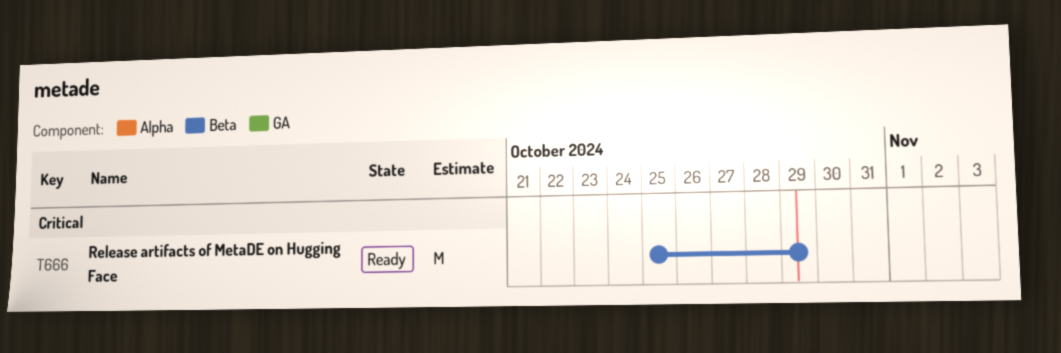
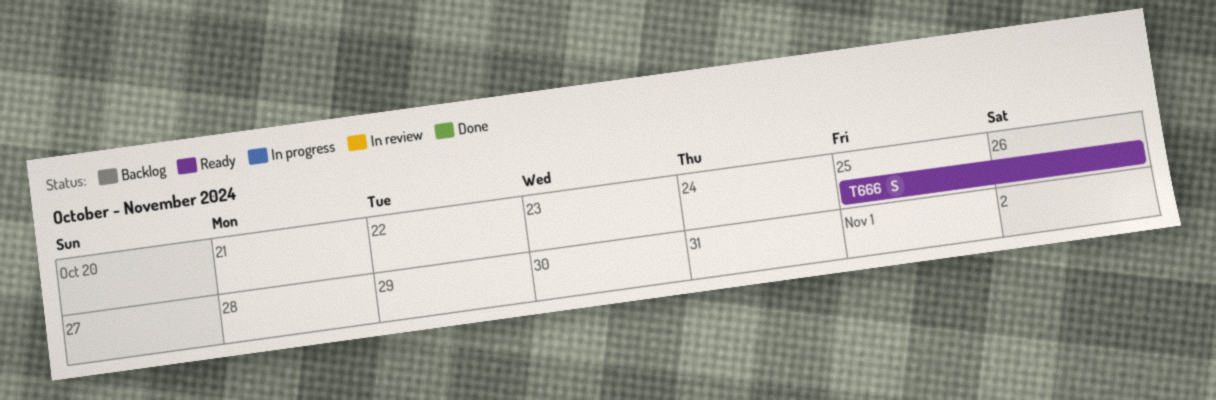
T666, estimate: M -> S
T666, due: Oct 29 -> Oct 26

